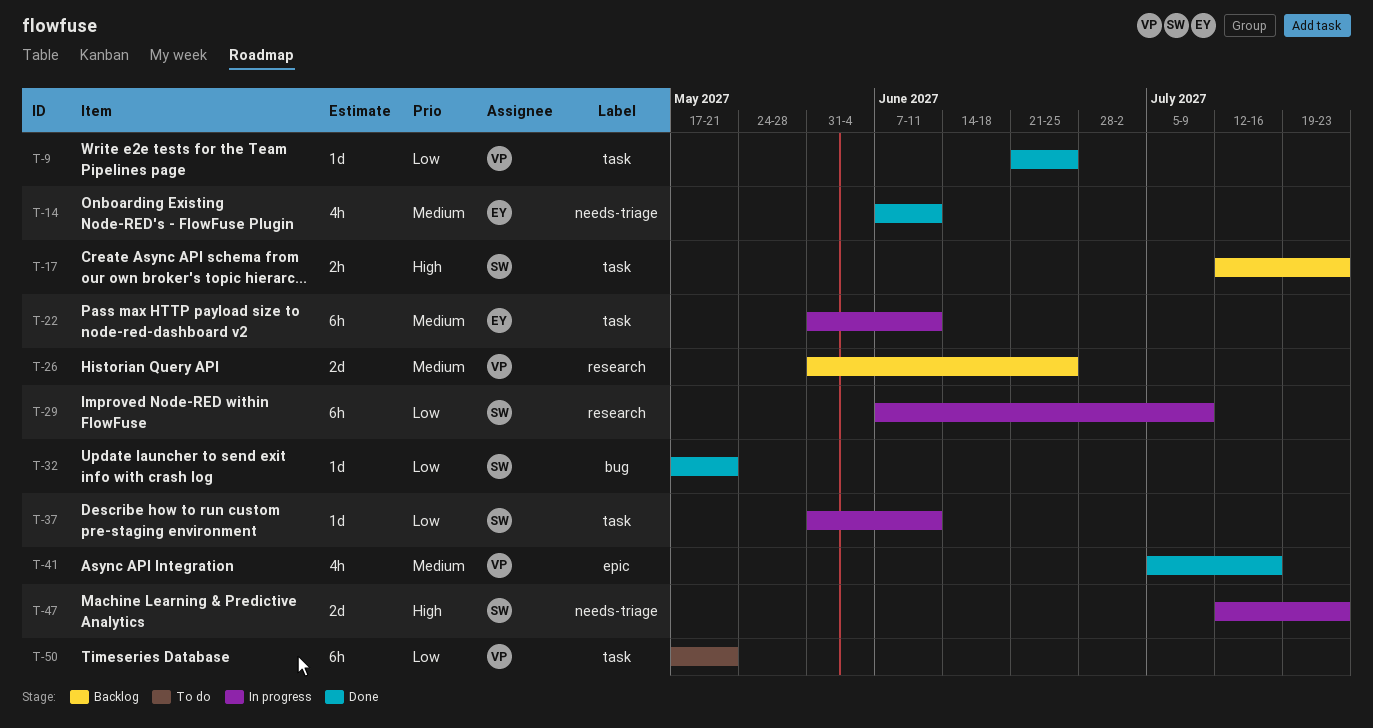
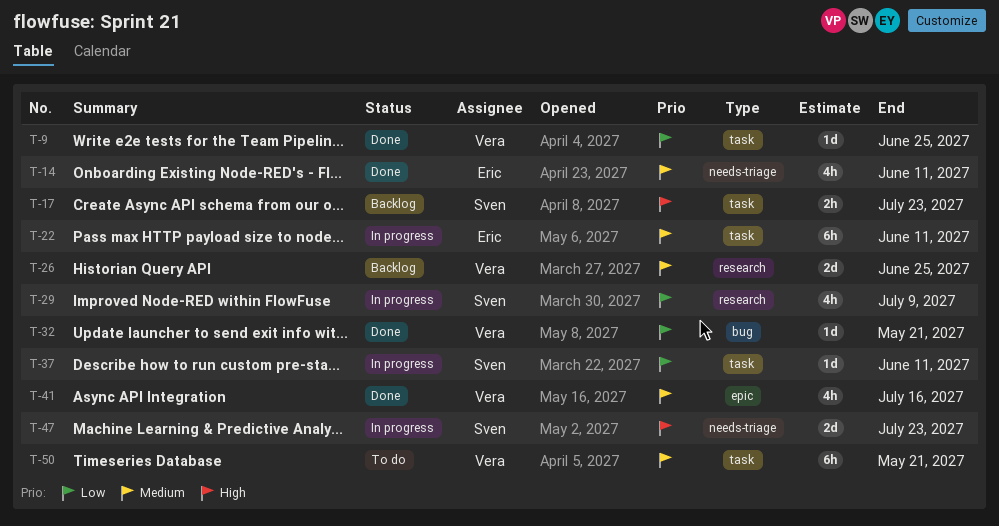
T-29, estimate: 6h -> 4h
T-32, owner: Sven -> Vera
T-50, priority: Low -> Medium

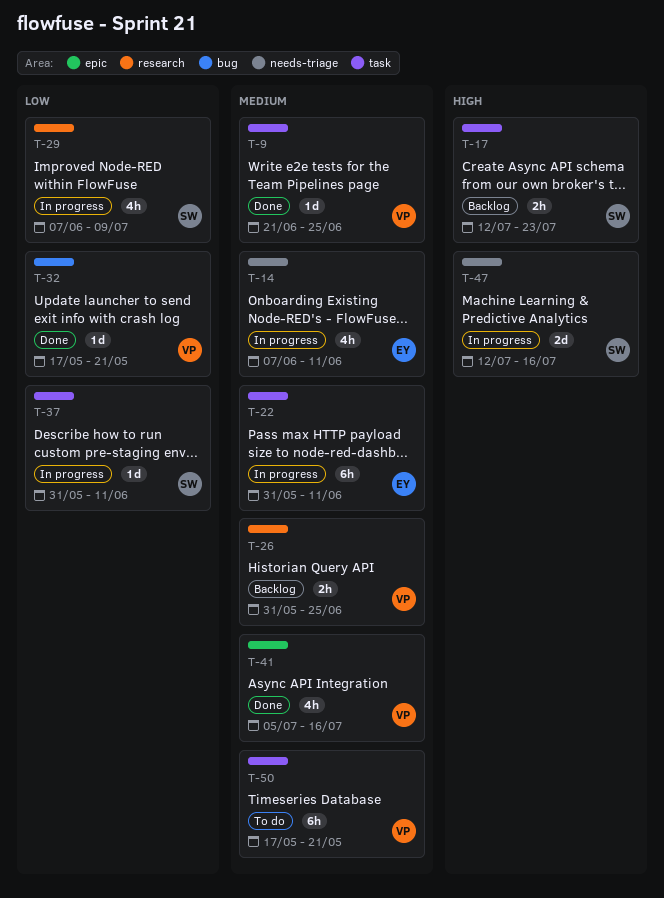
T-9, priority: Low -> Medium
T-14, status: Done -> In progress
T-26, estimate: 2d -> 2h
T-47, due: Jul 23 -> Jul 16

